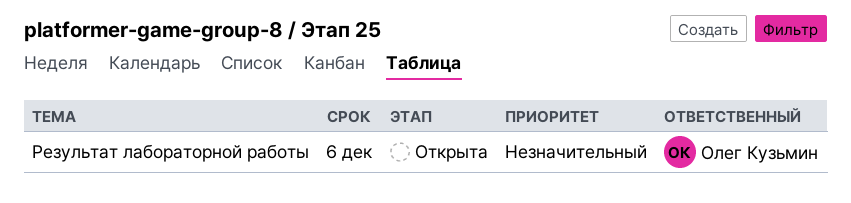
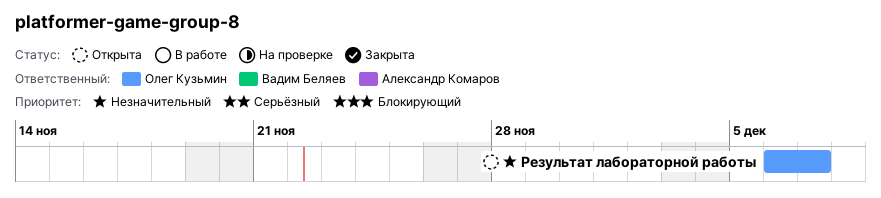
Результат лабораторной работы, due: Dec 6 -> Dec 7

